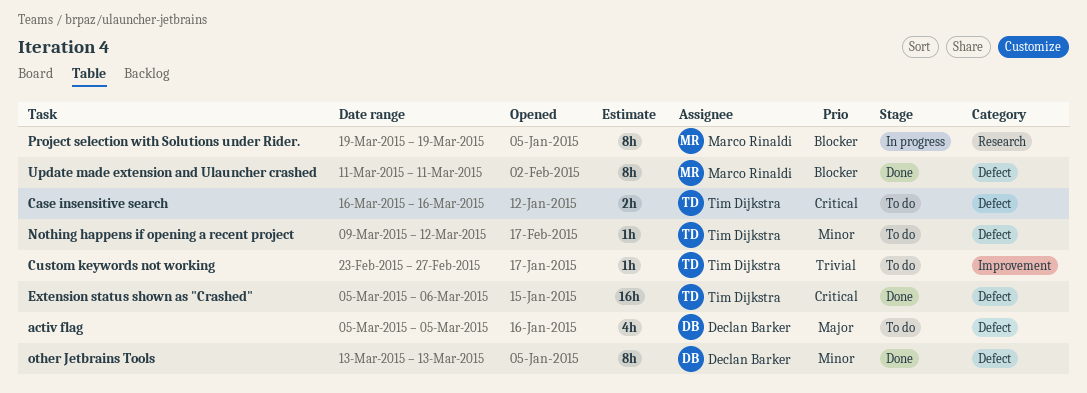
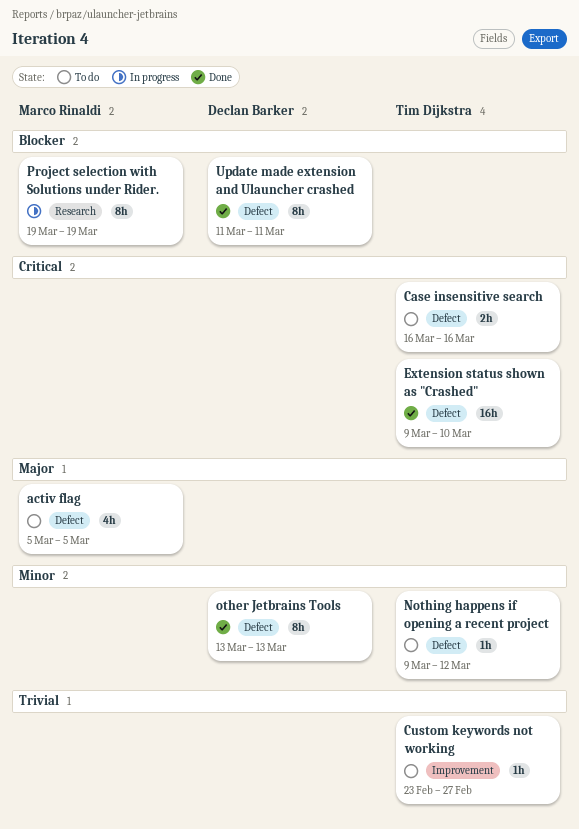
activ flag, owner: Declan Barker -> Marco Rinaldi
Extension status shown as "Crashed", start: Mar 5 -> Mar 9
Extension status shown as "Crashed", due: Mar 6 -> Mar 10
Update made extension and Ulauncher crashed, owner: Marco Rinaldi -> Declan Barker

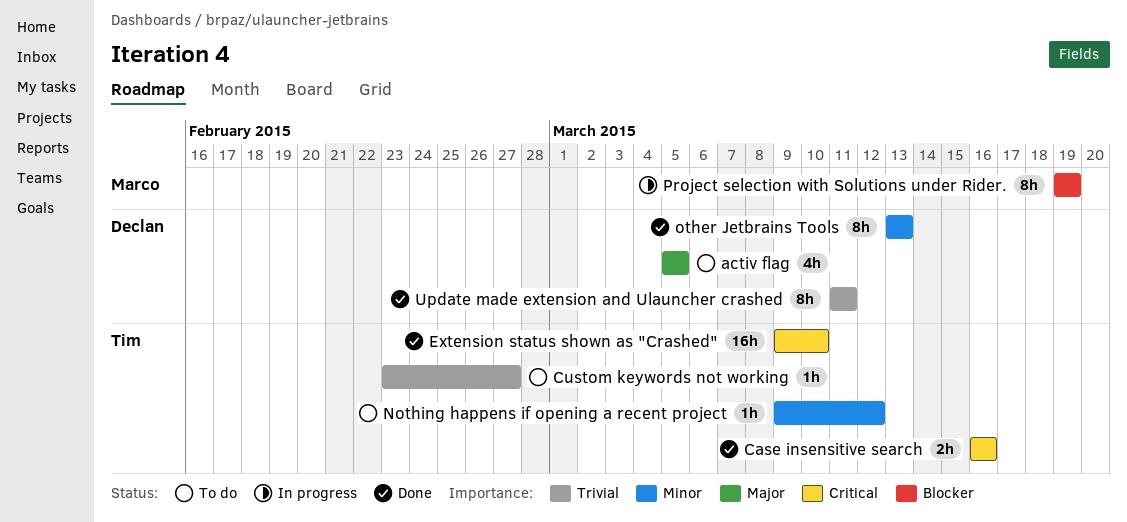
activ flag, owner: Marco Rinaldi -> Declan Barker
Case insensitive search, status: To do -> Done
Update made extension and Ulauncher crashed, priority: Blocker -> Trivial

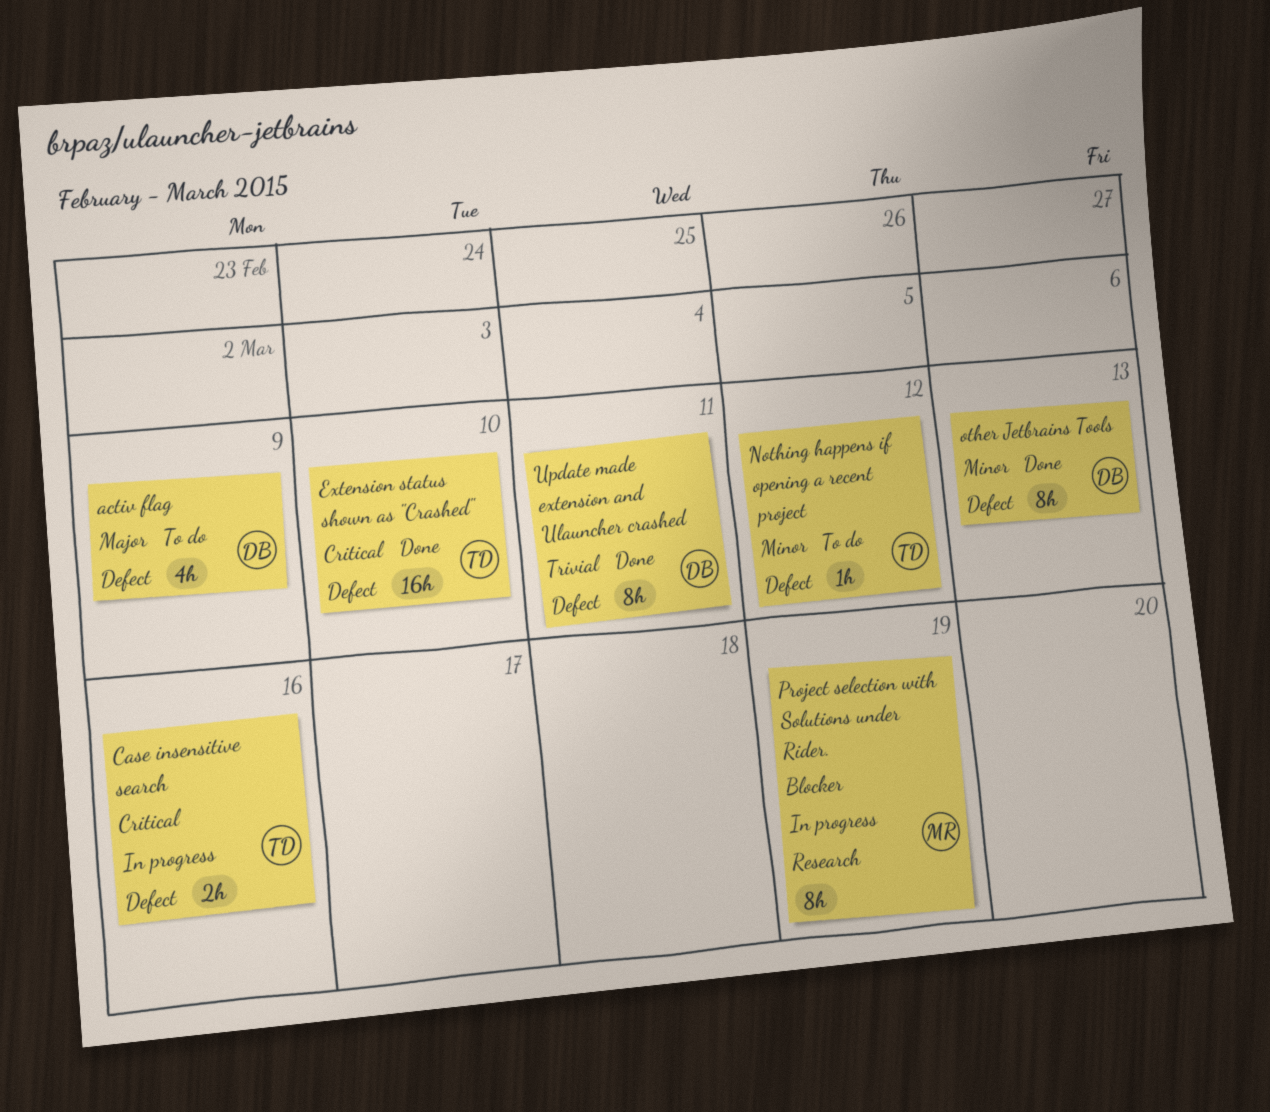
activ flag, due: Mar 5 -> Mar 9
Case insensitive search, status: Done -> In progress
Custom keywords not working: present -> none

